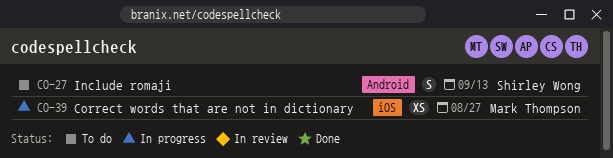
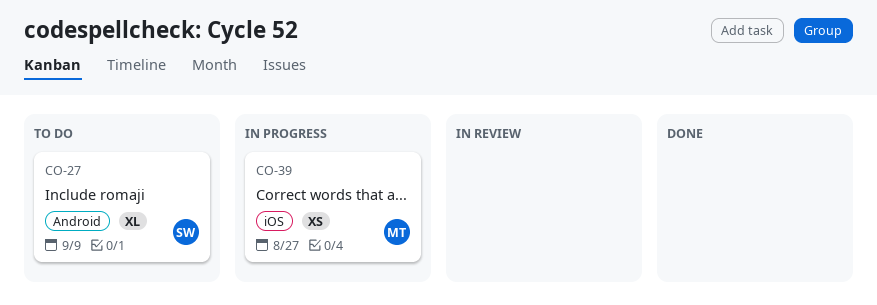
CO-27, estimate: S -> XL
CO-27, due: Sep 13 -> Sep 9

